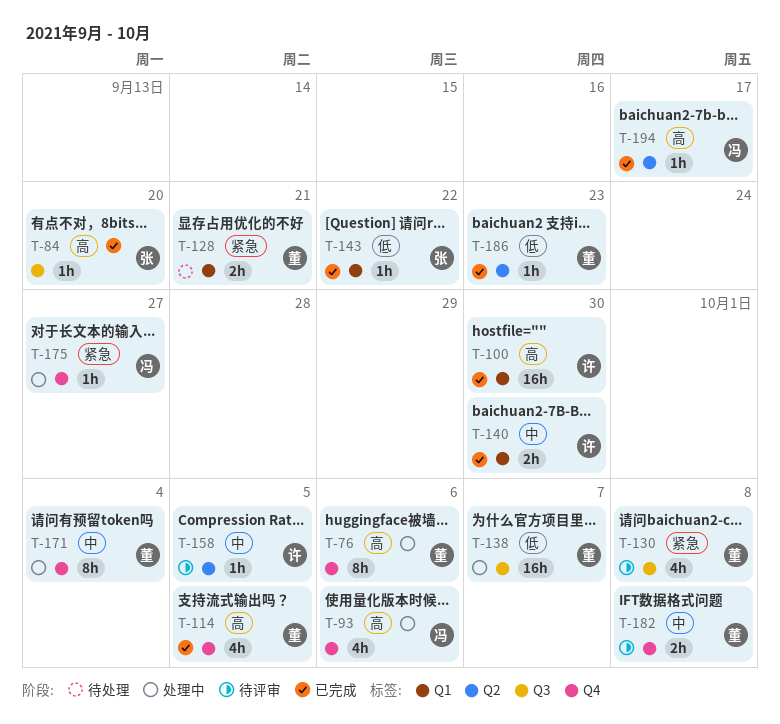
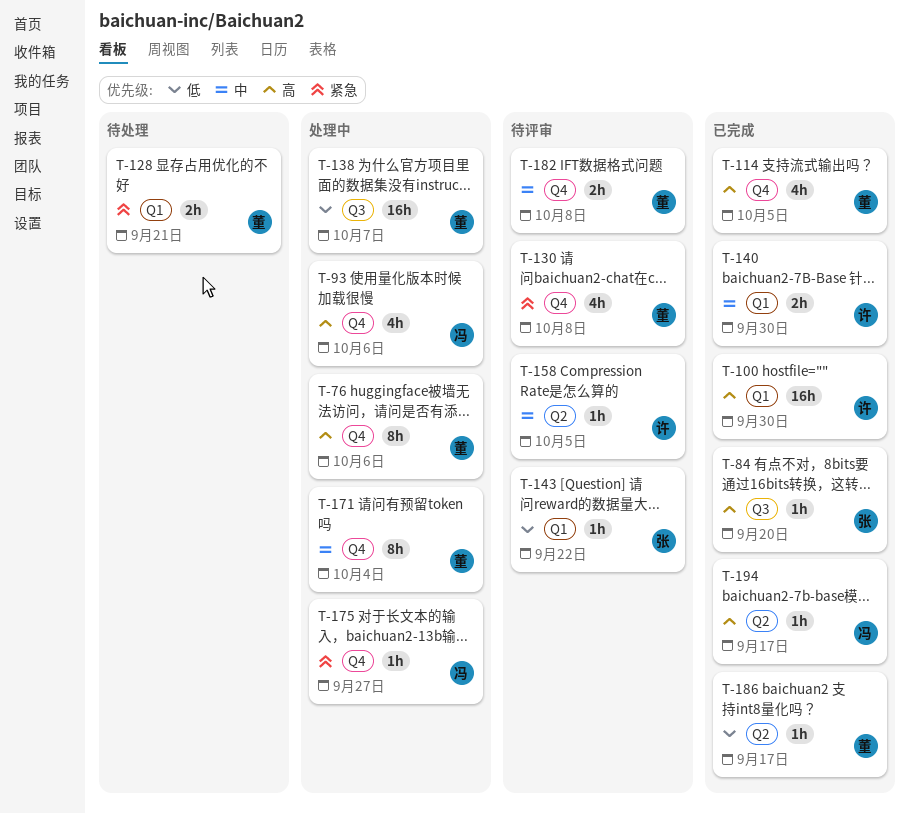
T-130, label: Q3 -> Q4
T-143, status: 已完成 -> 待评审
T-186, due: Sep 23 -> Sep 17

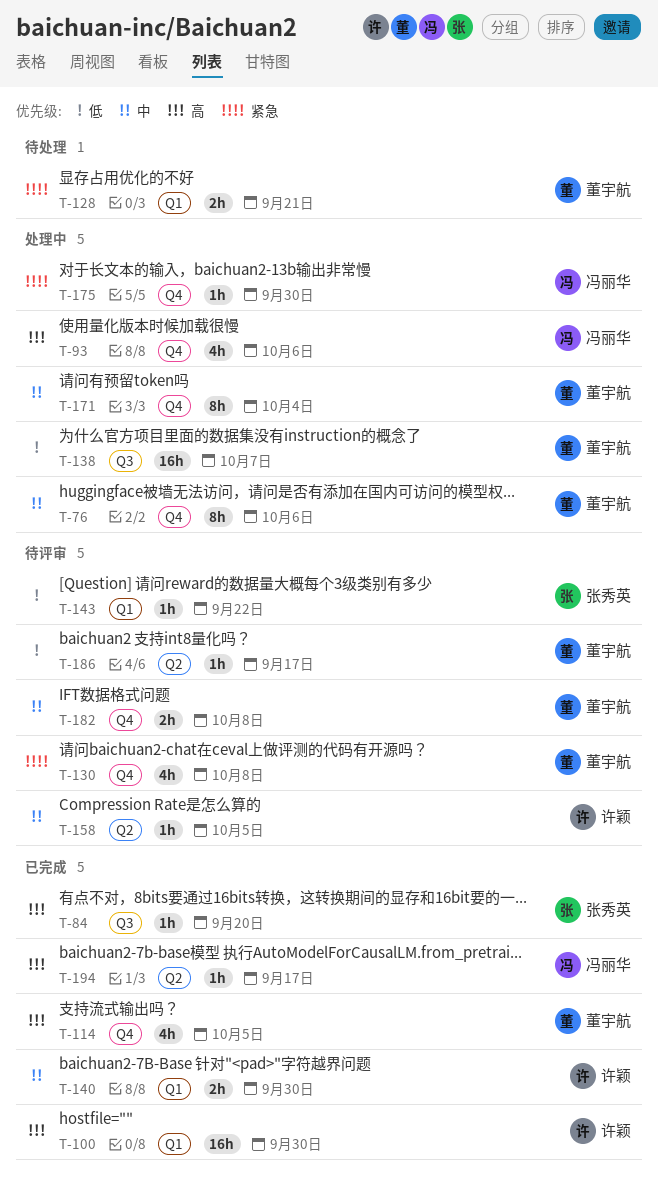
T-76, priority: 高 -> 中
T-175, due: Sep 27 -> Sep 30
T-186, status: 已完成 -> 待评审

